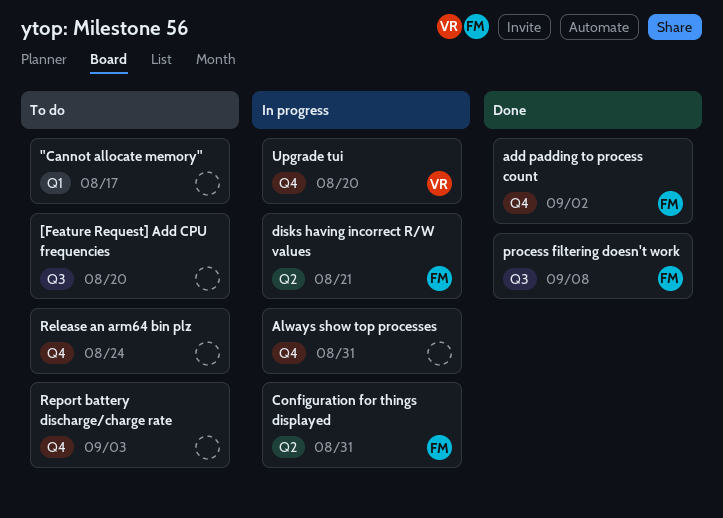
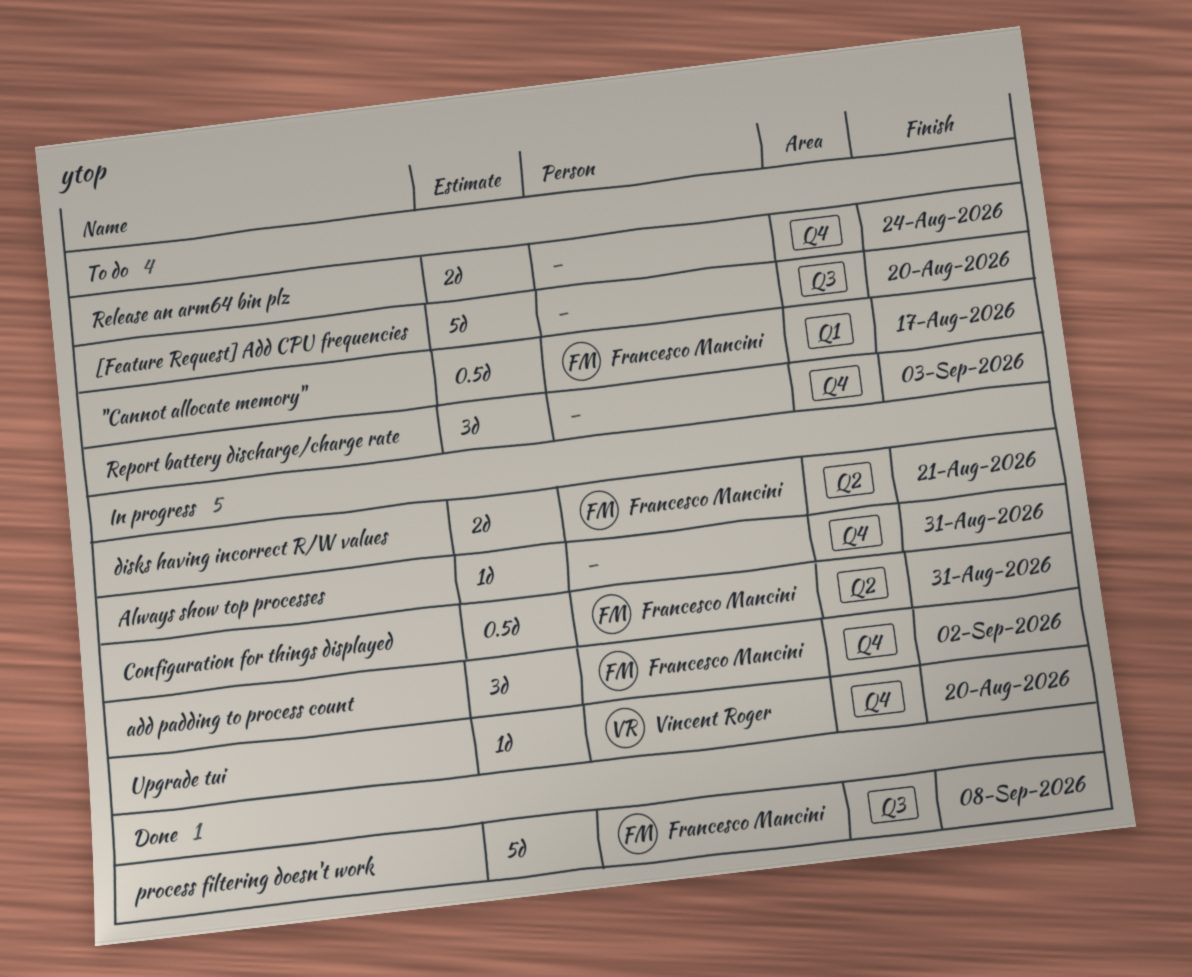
"Cannot allocate memory", owner: none -> Francesco Mancini
add padding to process count, status: Done -> In progress

